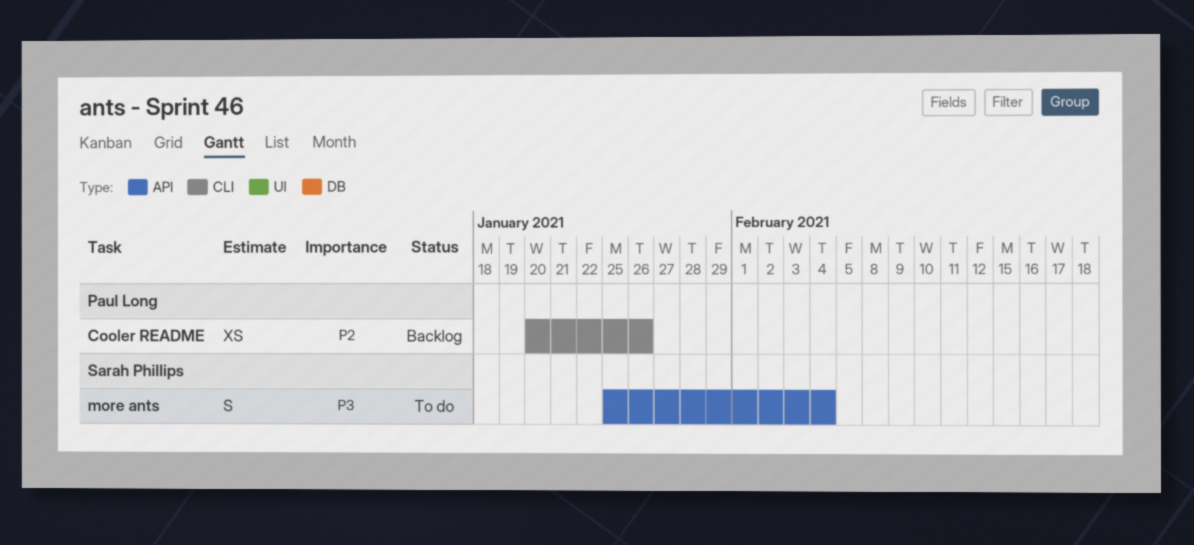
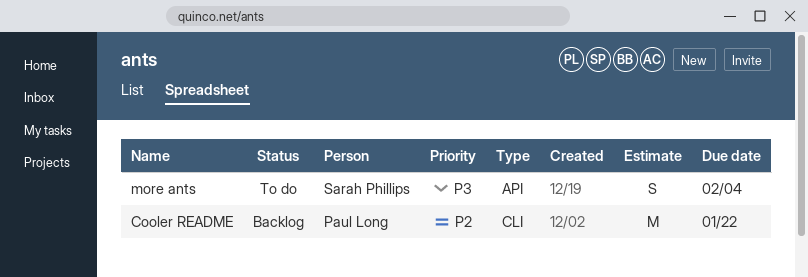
Cooler README, estimate: XS -> M
Cooler README, due: Jan 26 -> Jan 22

